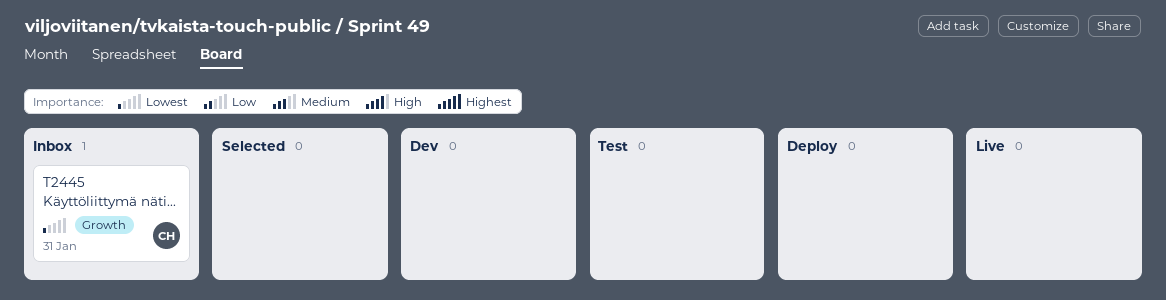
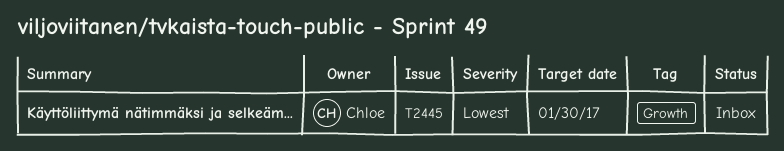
T2445, due: Jan 31 -> Jan 30

